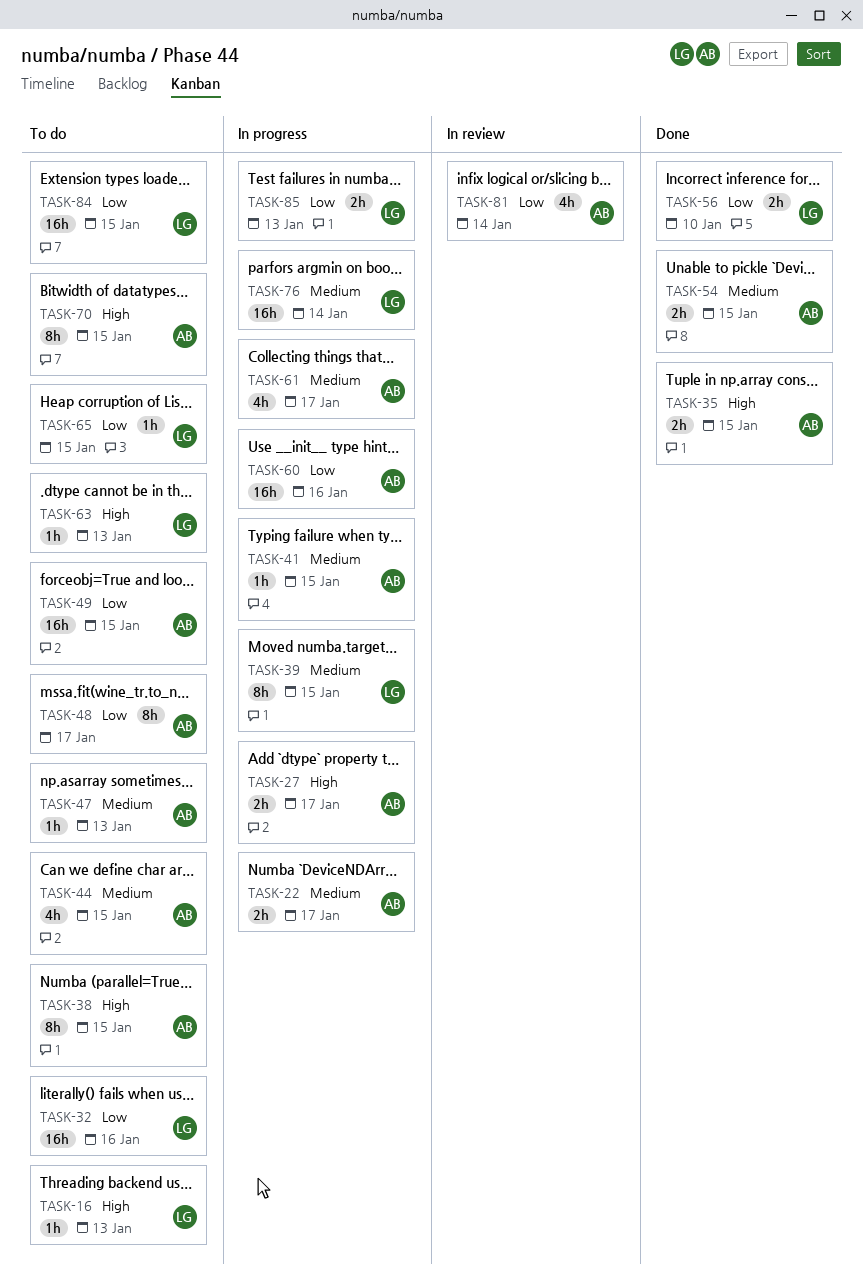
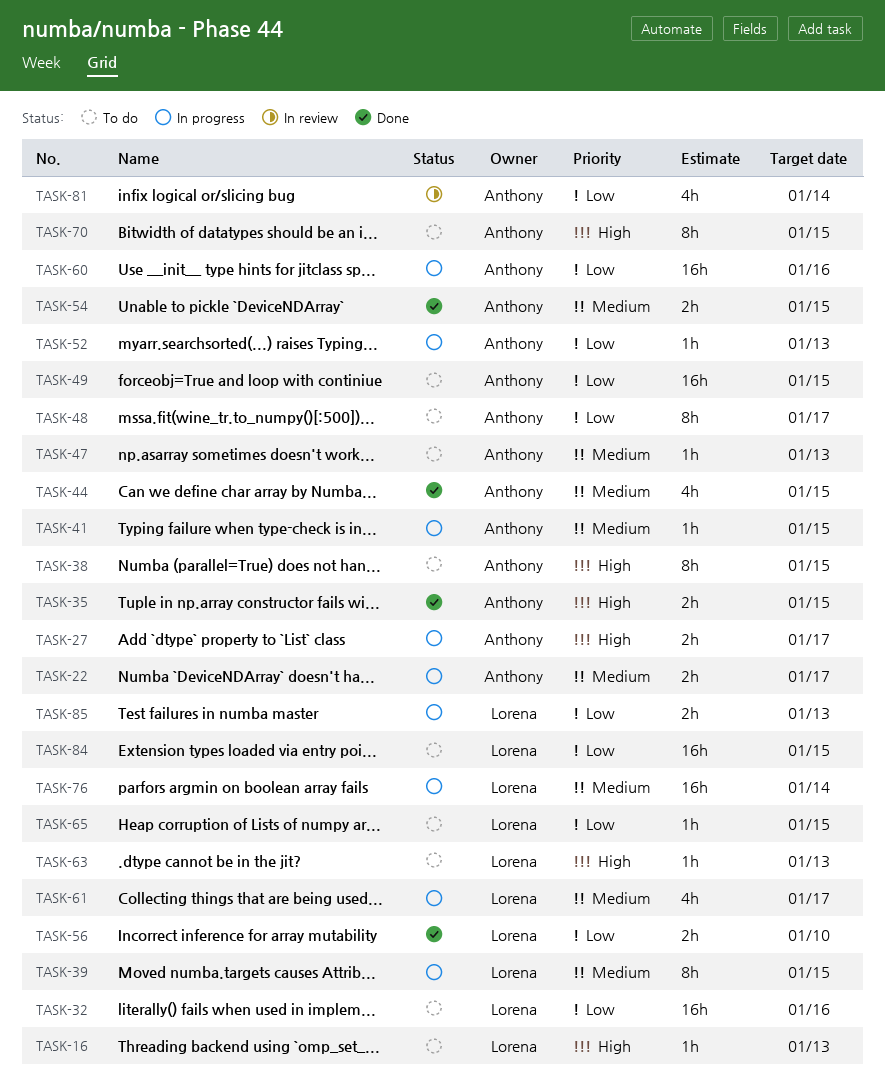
TASK-44, status: To do -> Done
TASK-52: none -> present
TASK-61, owner: Anthony -> Lorena

